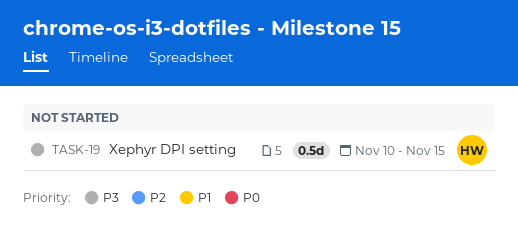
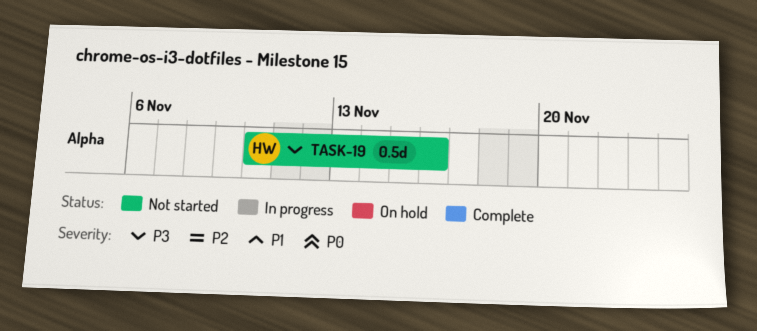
TASK-19, due: Nov 15 -> Nov 16

